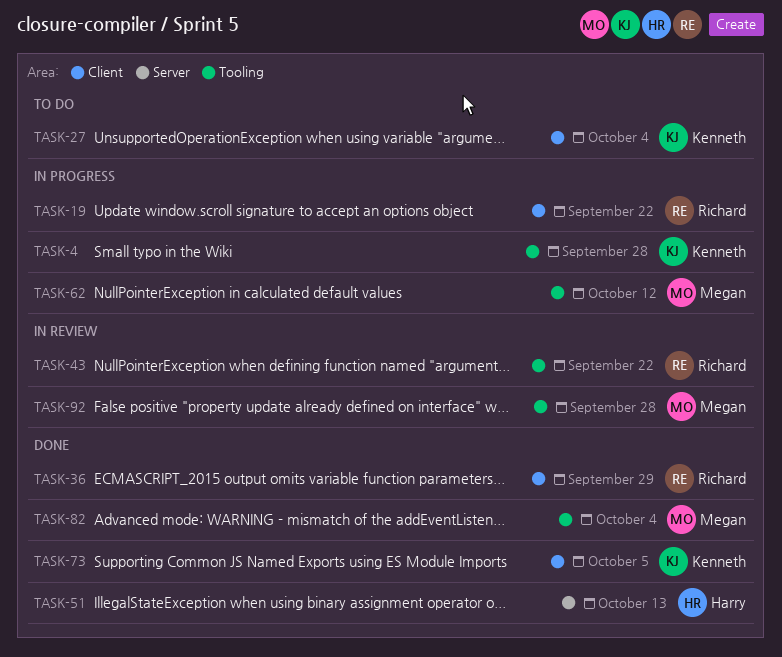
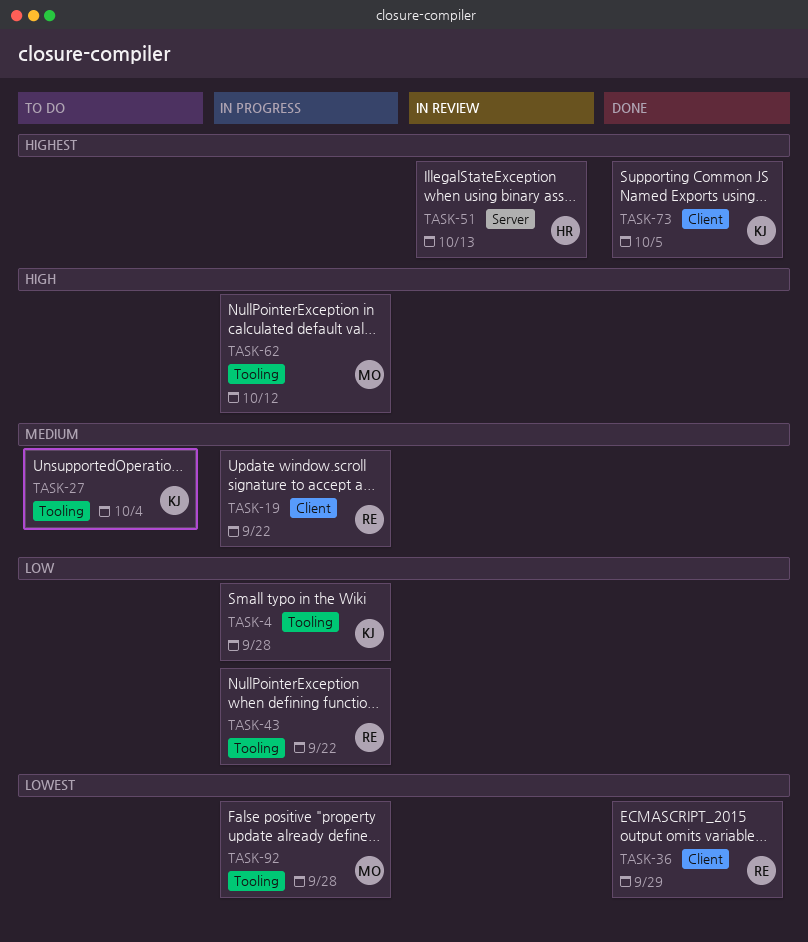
TASK-27, label: Client -> Tooling
TASK-43, status: In review -> In progress
TASK-51, status: Done -> In review
TASK-82: present -> none
TASK-92, status: In review -> In progress

